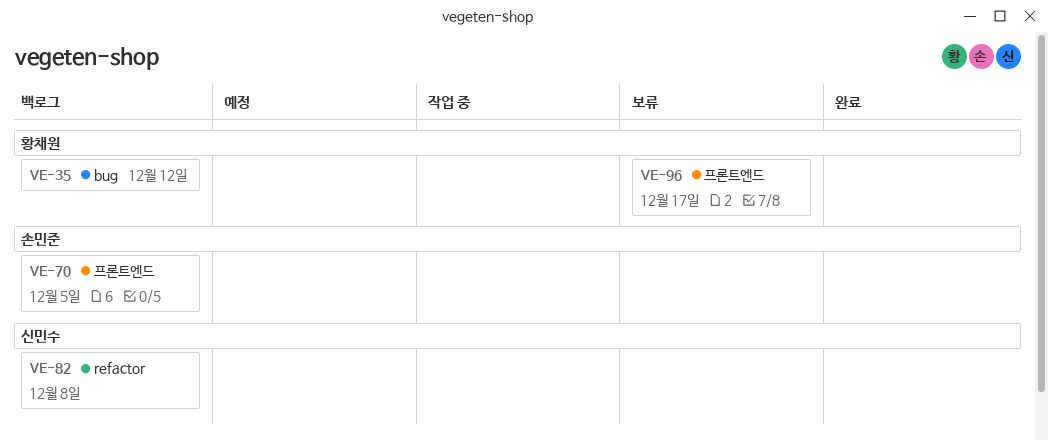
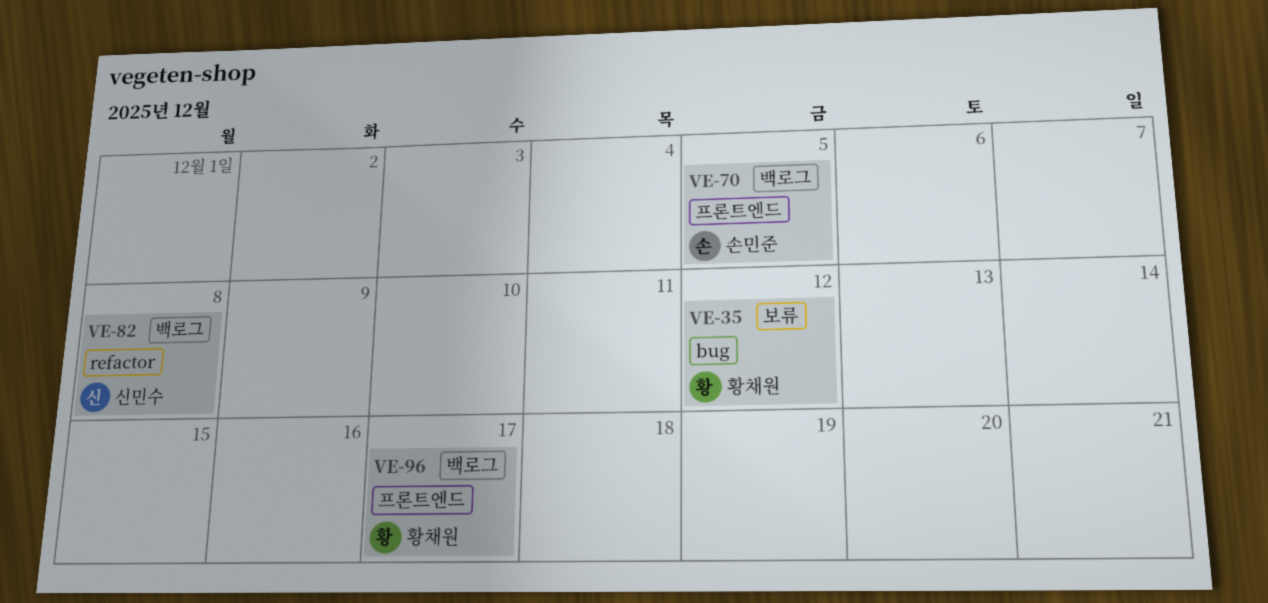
VE-35, status: 백로그 -> 보류
VE-96, status: 보류 -> 백로그

